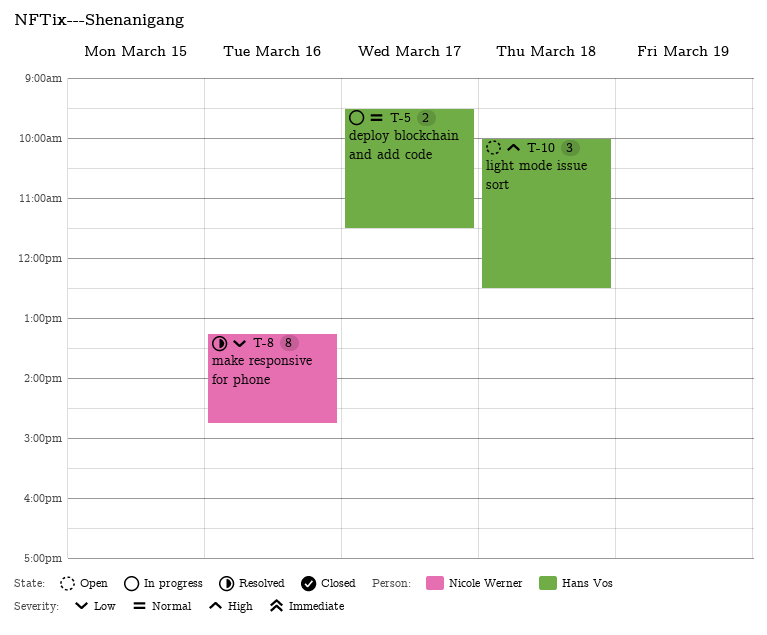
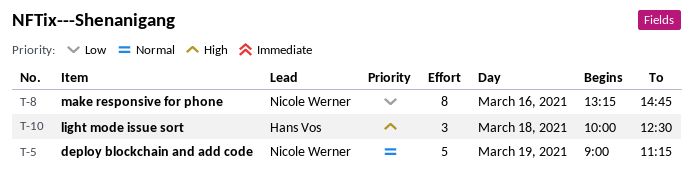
T-5, owner: Hans Vos -> Nicole Werner
T-5, estimate: 2 -> 5
T-5, day: Mar 17 -> Mar 19
T-5, begins: 09:30 -> 09:00
T-5, ends: 11:30 -> 11:15

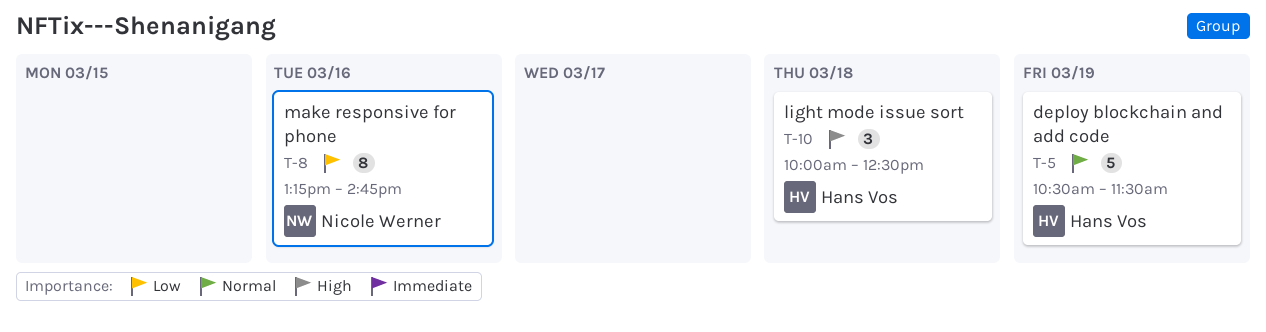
T-5, owner: Nicole Werner -> Hans Vos
T-5, begins: 09:00 -> 10:30
T-5, ends: 11:15 -> 11:30

